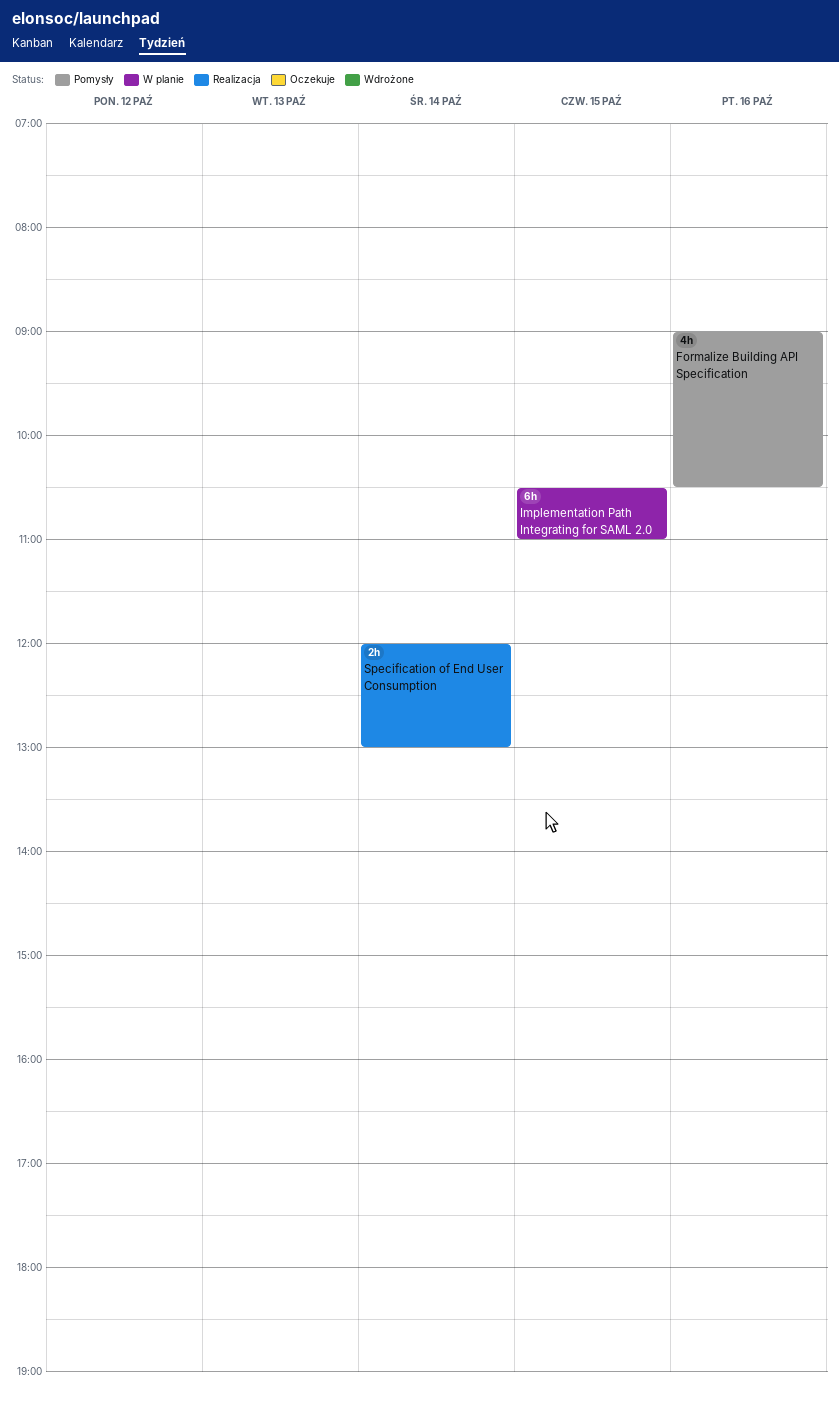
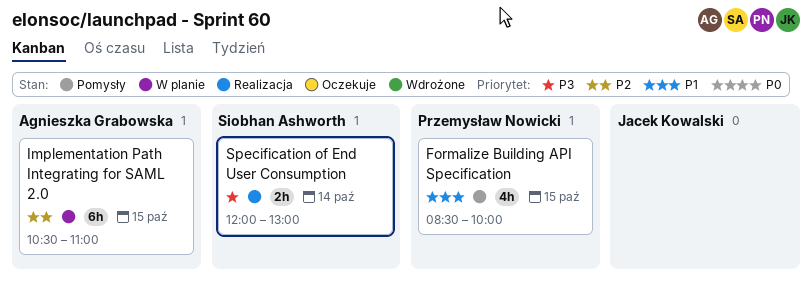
Formalize Building API Specification, day: Oct 16 -> Oct 15
Formalize Building API Specification, begins: 09:00 -> 08:30
Formalize Building API Specification, ends: 10:30 -> 10:00

